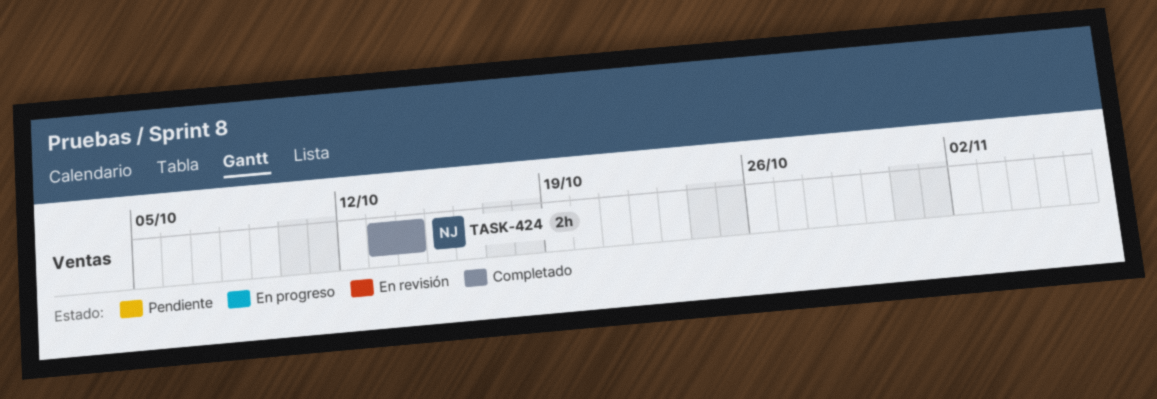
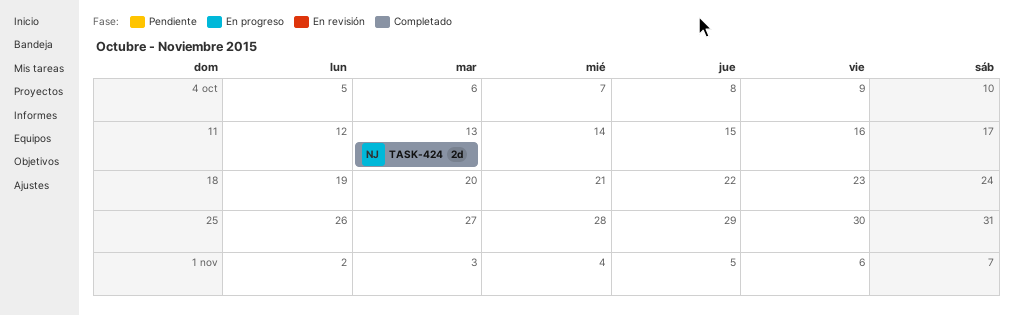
TASK-424, estimate: 2h -> 2d
TASK-424, due: Oct 14 -> Oct 13

